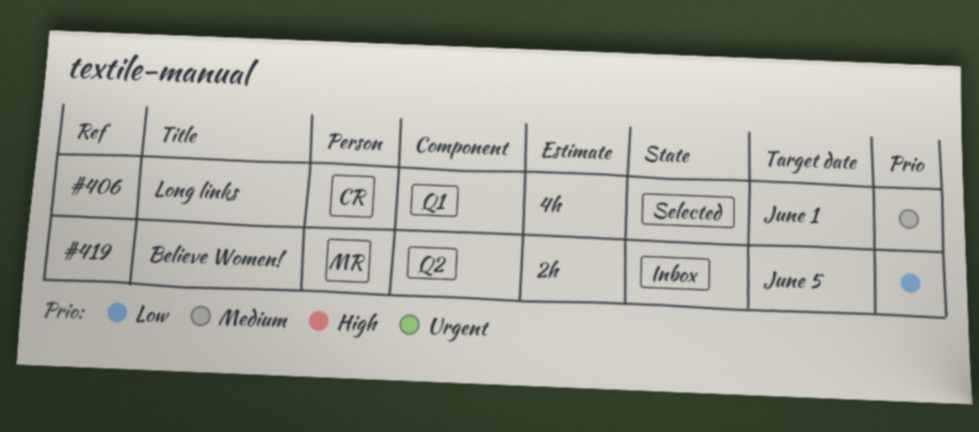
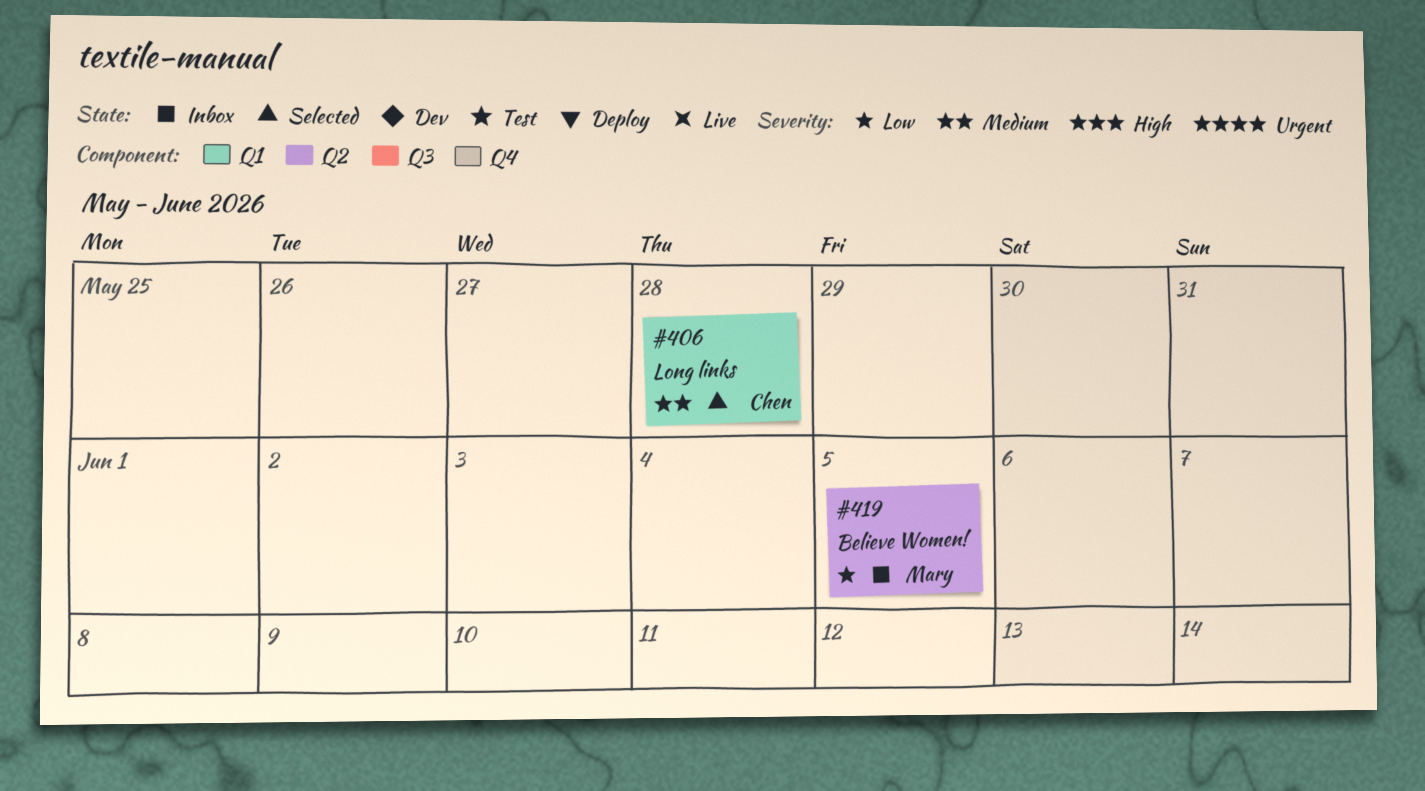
#406, due: Jun 1 -> May 28

